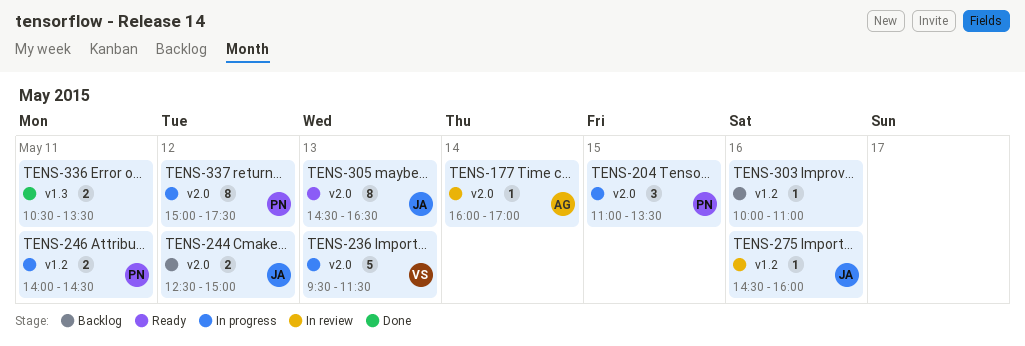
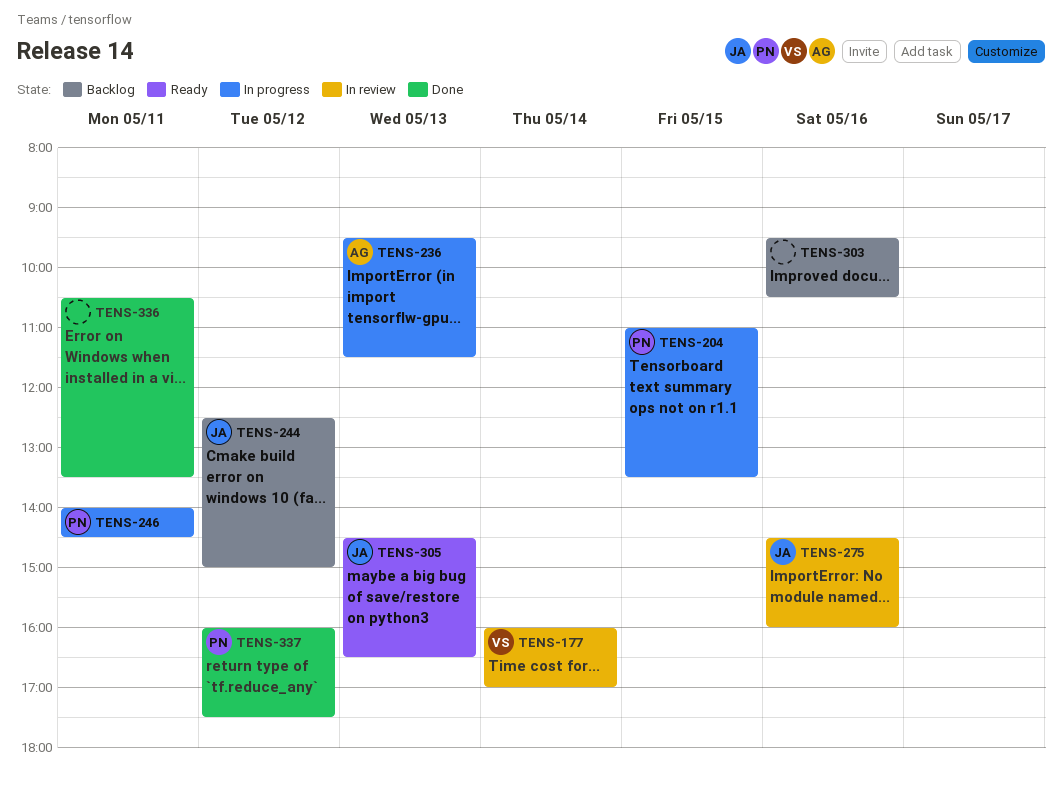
TENS-177, owner: AG -> VS
TENS-236, owner: VS -> AG
TENS-303, begins: 10:00 -> 09:30
TENS-303, ends: 11:00 -> 10:30
TENS-337, status: In progress -> Done
TENS-337, begins: 15:00 -> 16:00

